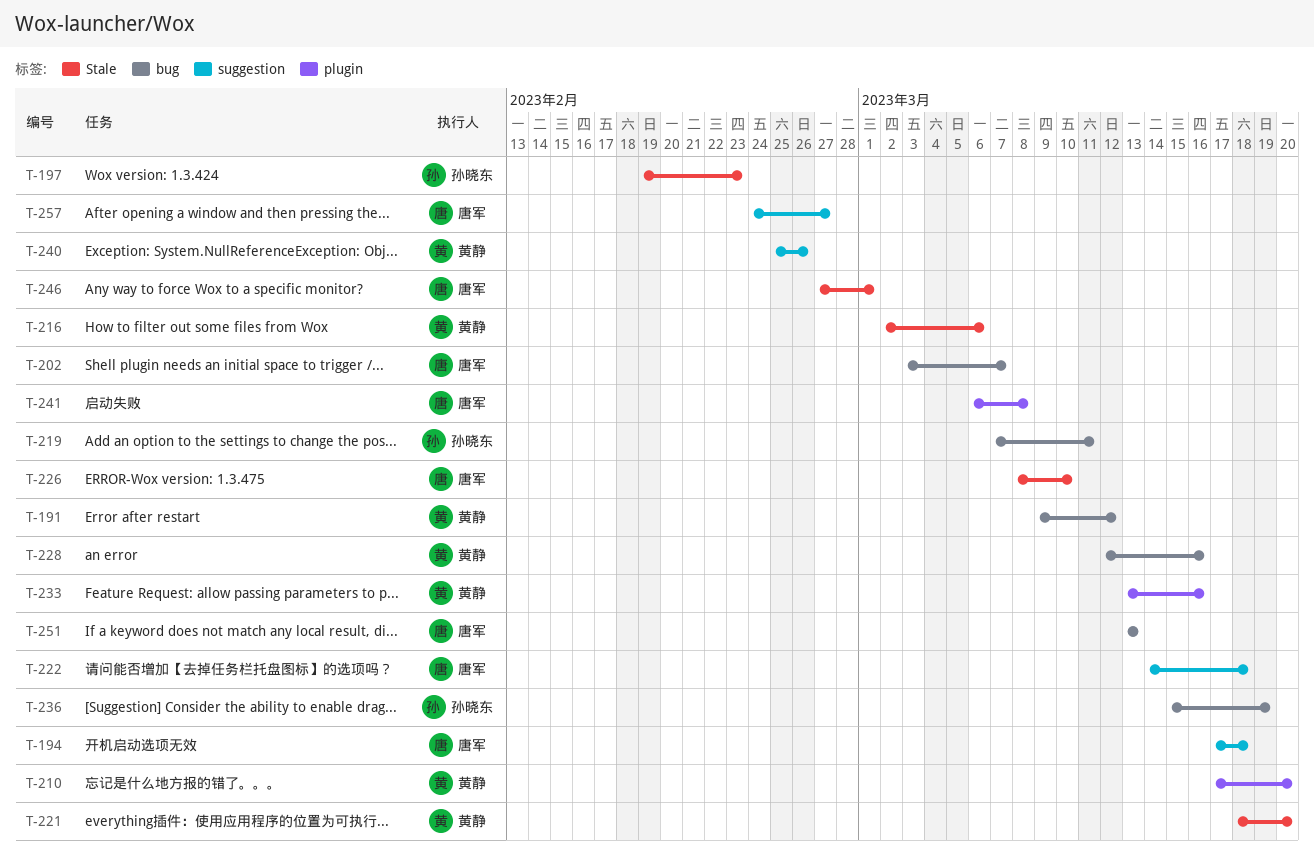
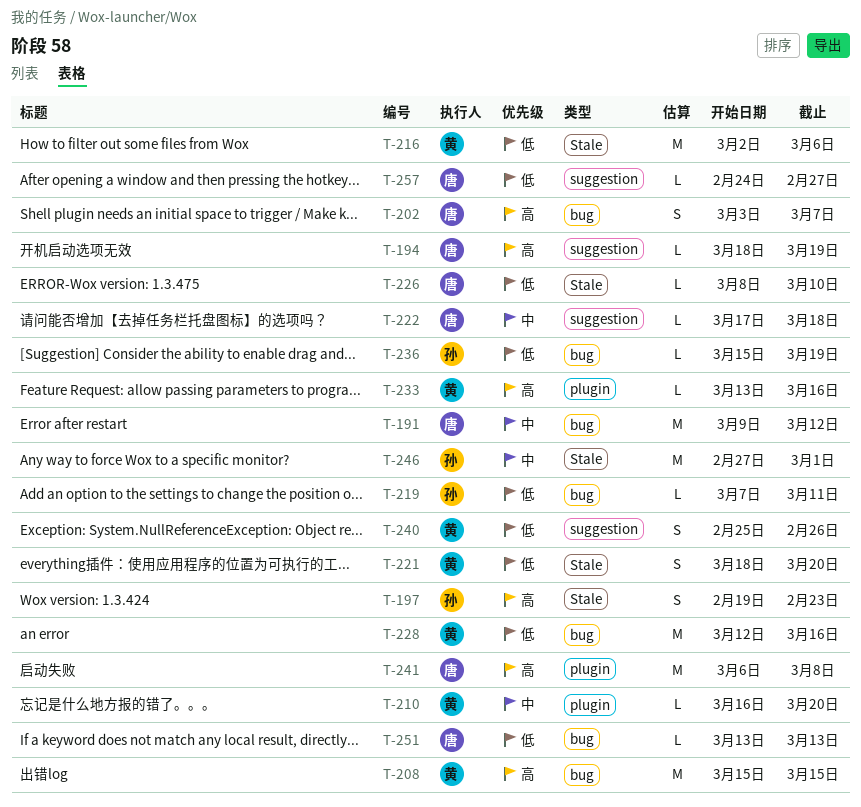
T-191, owner: 黄静 -> 唐军
T-194, start: Mar 17 -> Mar 18
T-194, due: Mar 18 -> Mar 19
T-208: none -> present
T-210, start: Mar 17 -> Mar 16
T-222, start: Mar 14 -> Mar 17
T-246, owner: 唐军 -> 孙晓东

